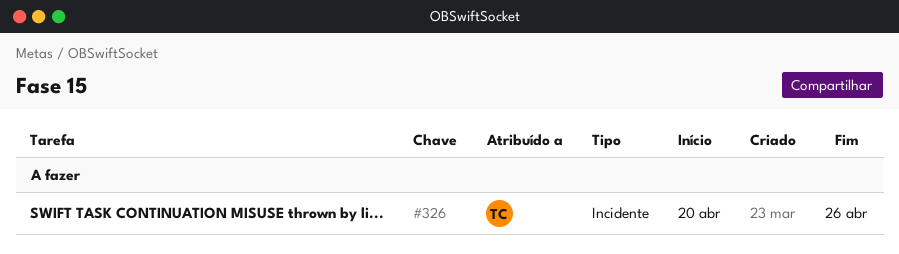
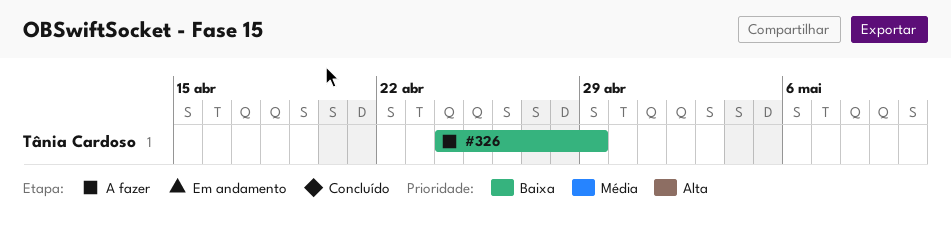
#326, start: Apr 20 -> Apr 24
#326, due: Apr 26 -> Apr 29

